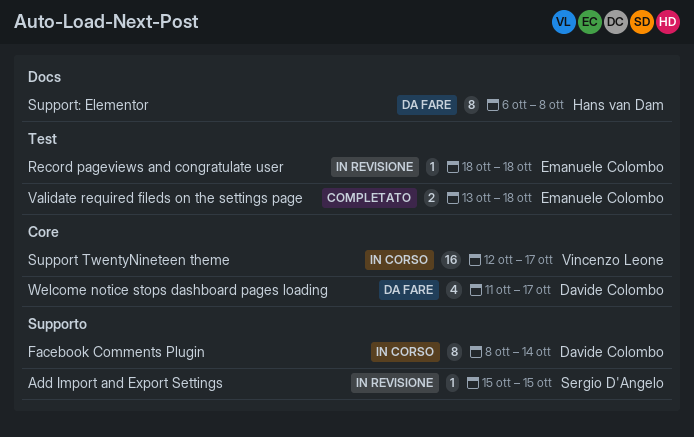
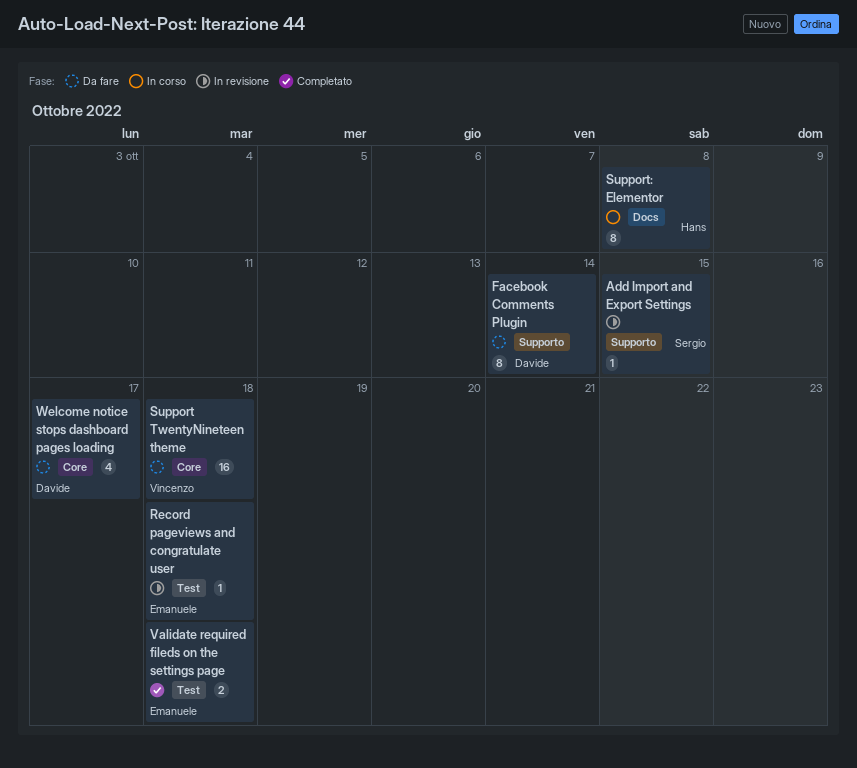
Facebook Comments Plugin, status: In corso -> Da fare
Support TwentyNineteen theme, status: In corso -> Da fare
Support TwentyNineteen theme, due: Oct 17 -> Oct 18
Support: Elementor, status: Da fare -> In corso

